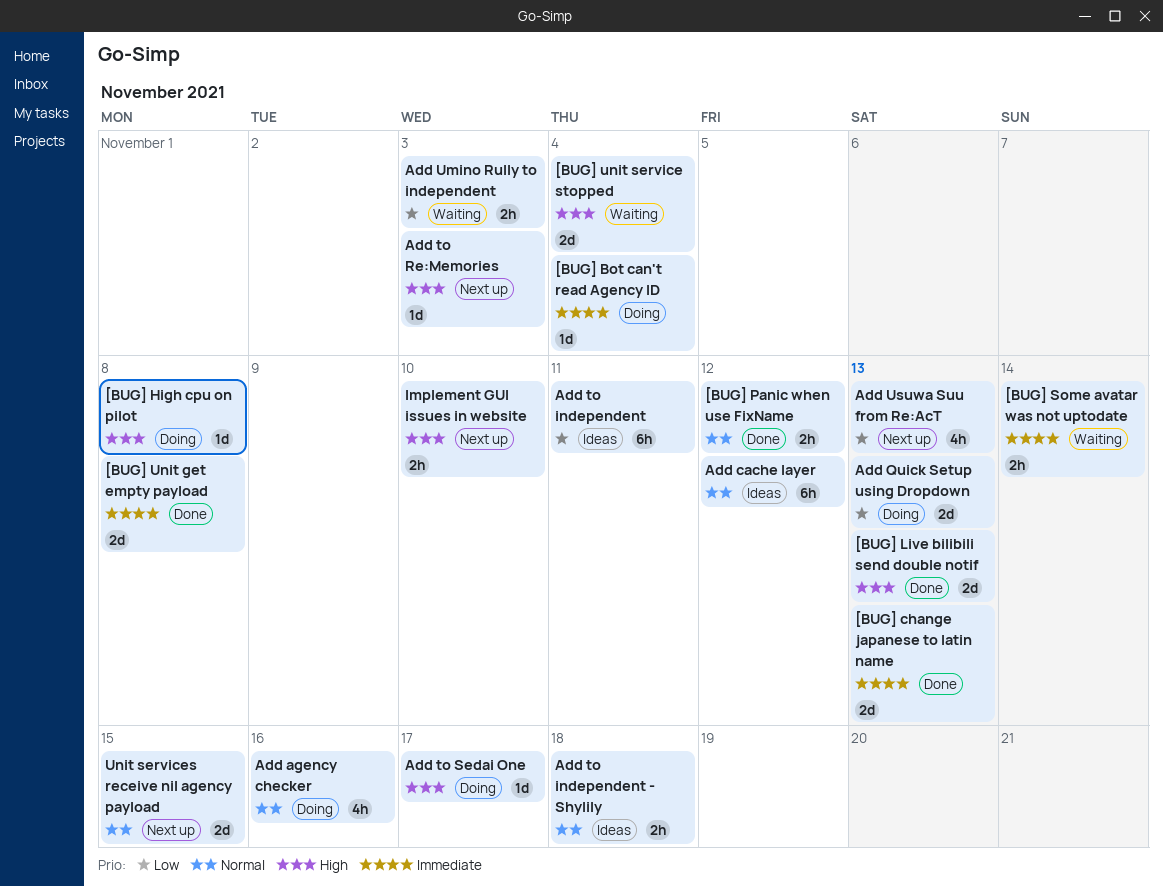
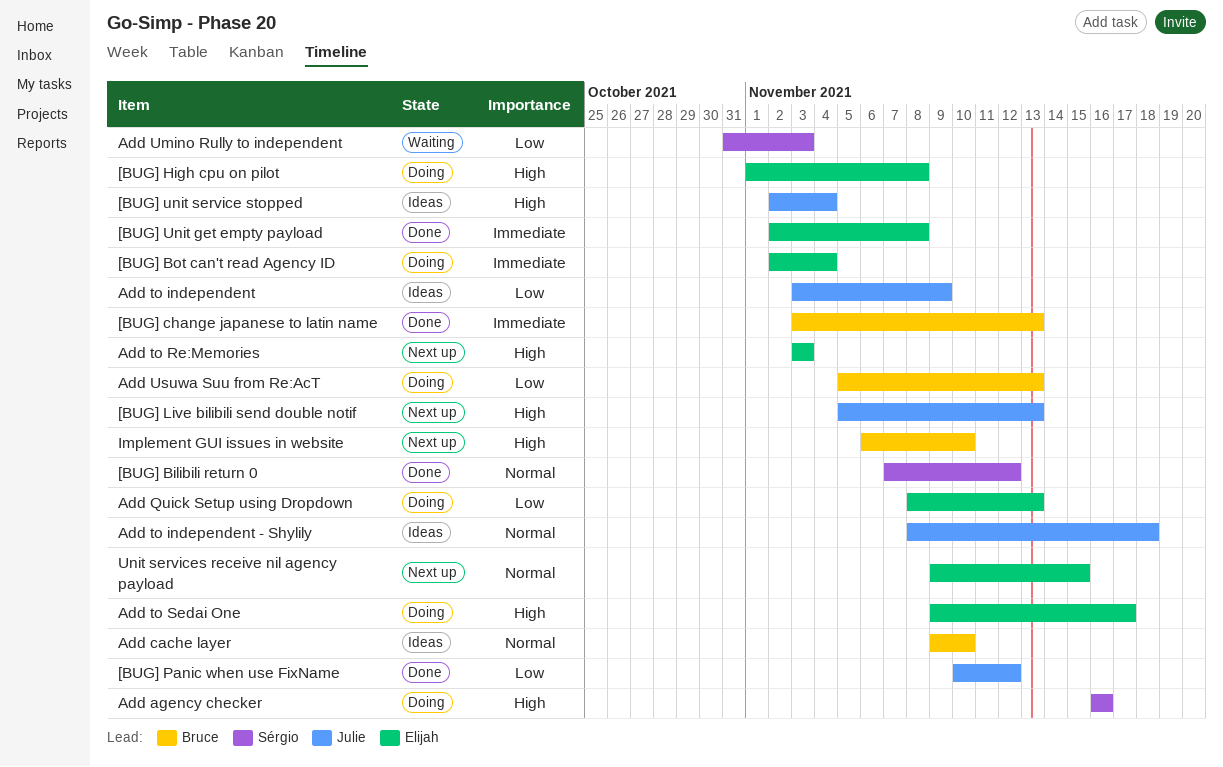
[BUG] Bilibili return 0: none -> present
[BUG] Live bilibili send double notif, status: Done -> Next up
[BUG] Panic when use FixName, priority: Normal -> Low
[BUG] Some avatar was not uptodate: present -> none
[BUG] unit service stopped, status: Waiting -> Ideas
Add agency checker, priority: Normal -> High
Add cache layer, due: Nov 12 -> Nov 10
Add to independent, due: Nov 11 -> Nov 9
Add Usuwa Suu from Re:AcT, status: Next up -> Doing

